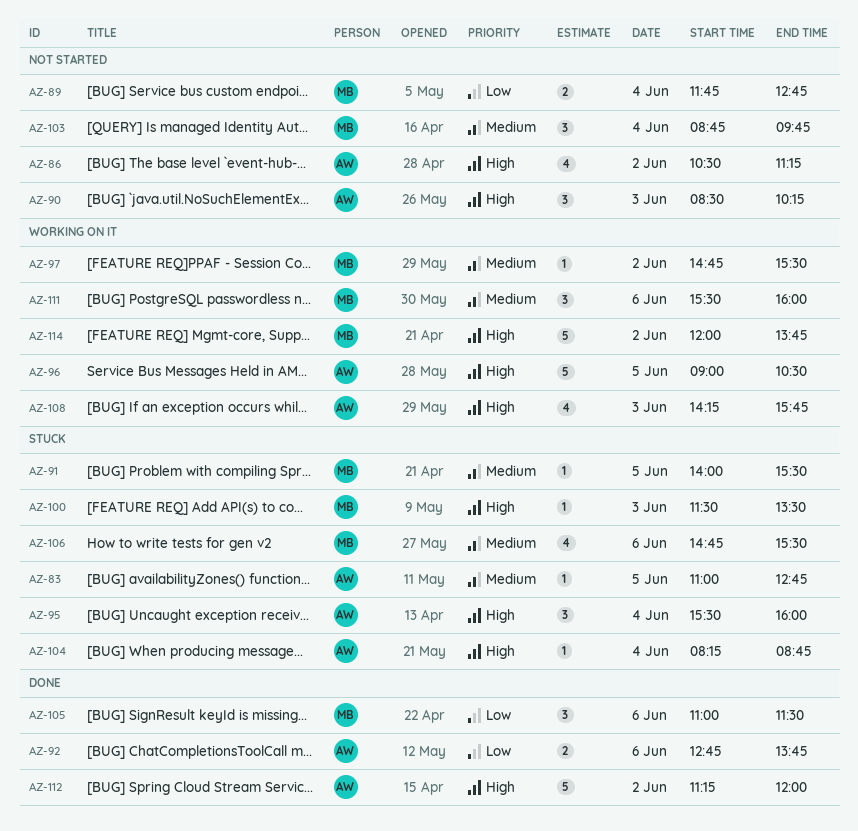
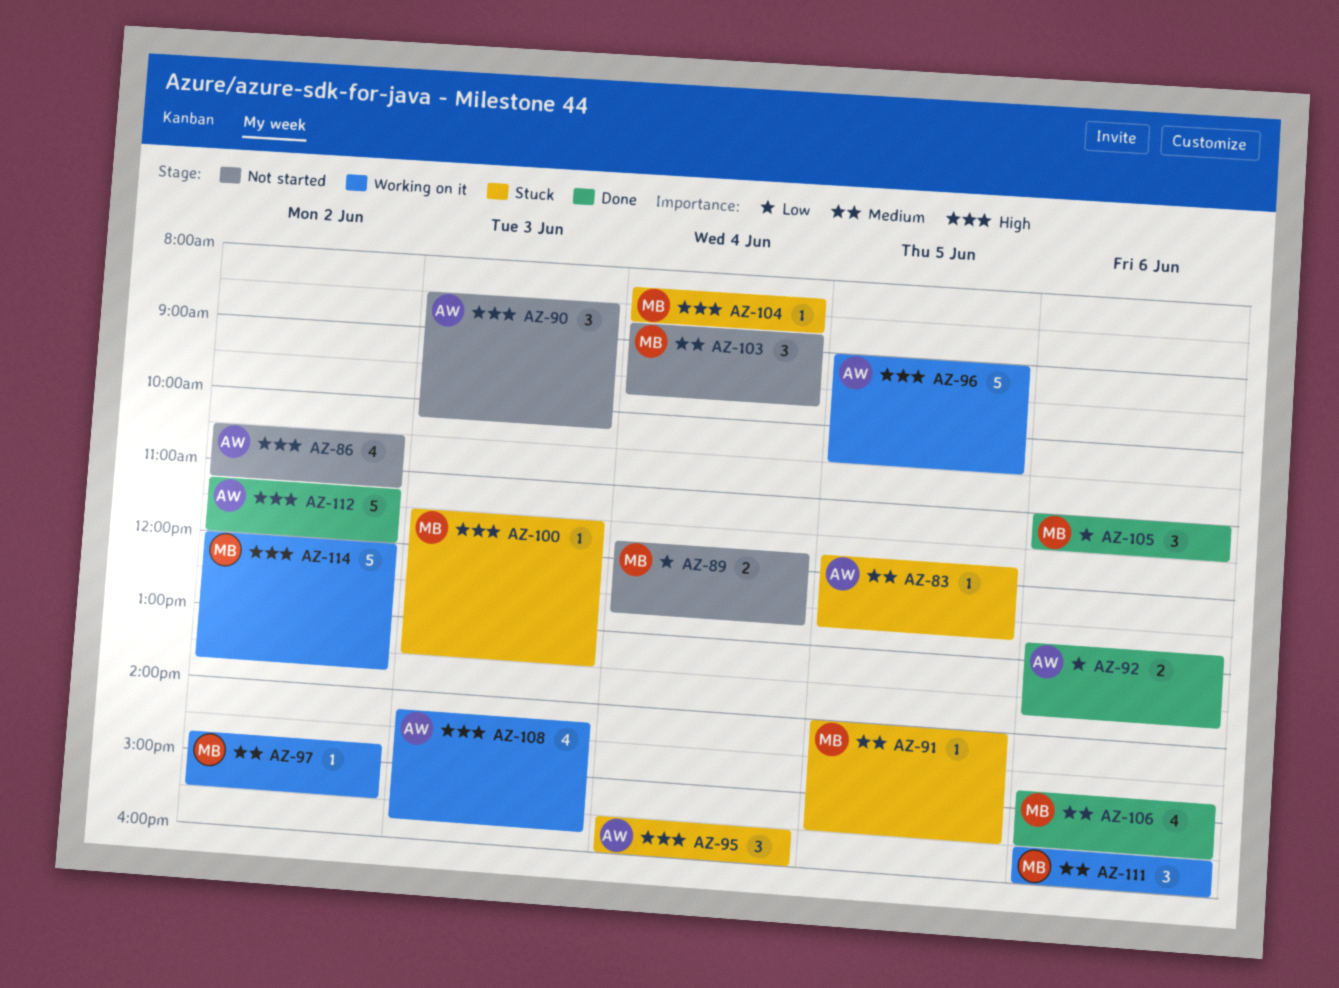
AZ-83, begins: 11:00 -> 11:45
AZ-104, owner: AW -> MB
AZ-106, status: Stuck -> Done

